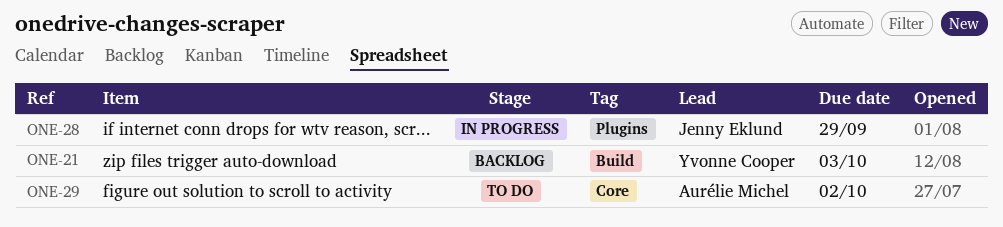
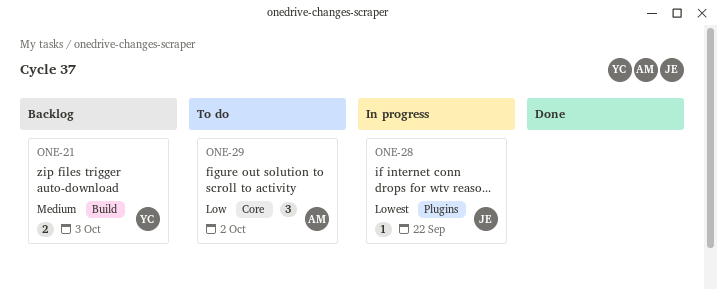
ONE-28, due: Sep 29 -> Sep 22

